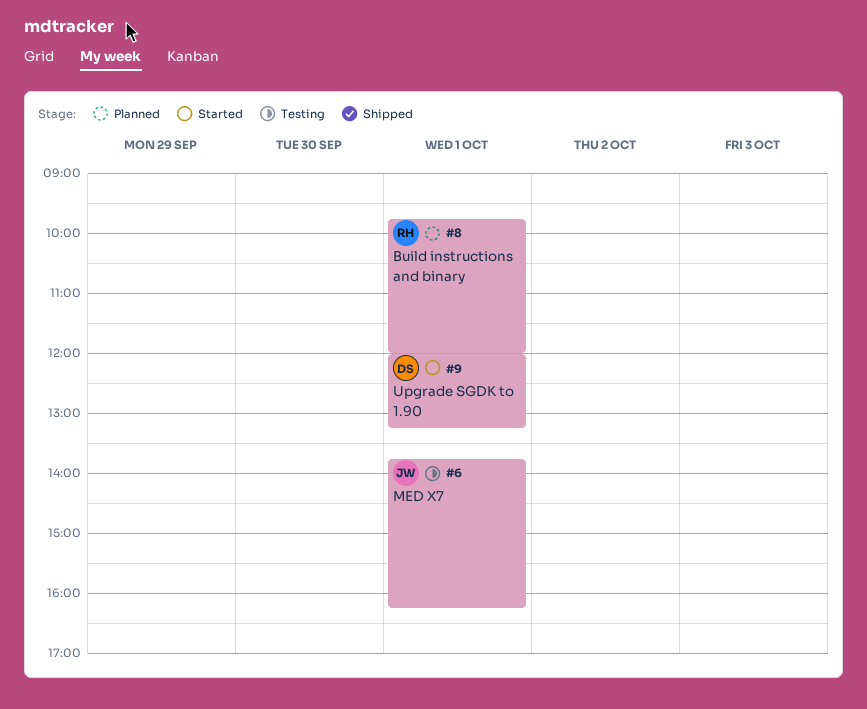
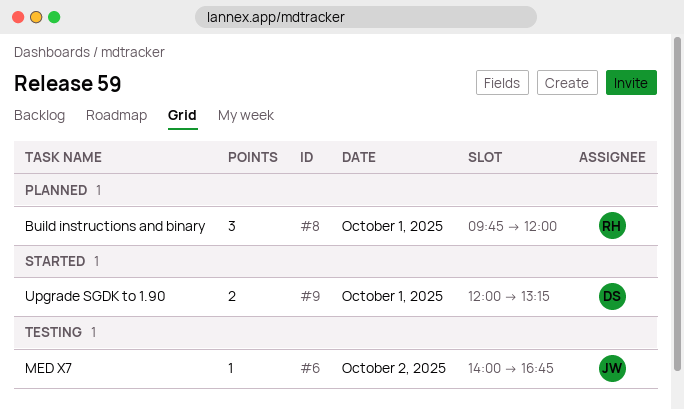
#6, day: Oct 1 -> Oct 2
#6, begins: 13:45 -> 14:00
#6, ends: 16:15 -> 16:45

